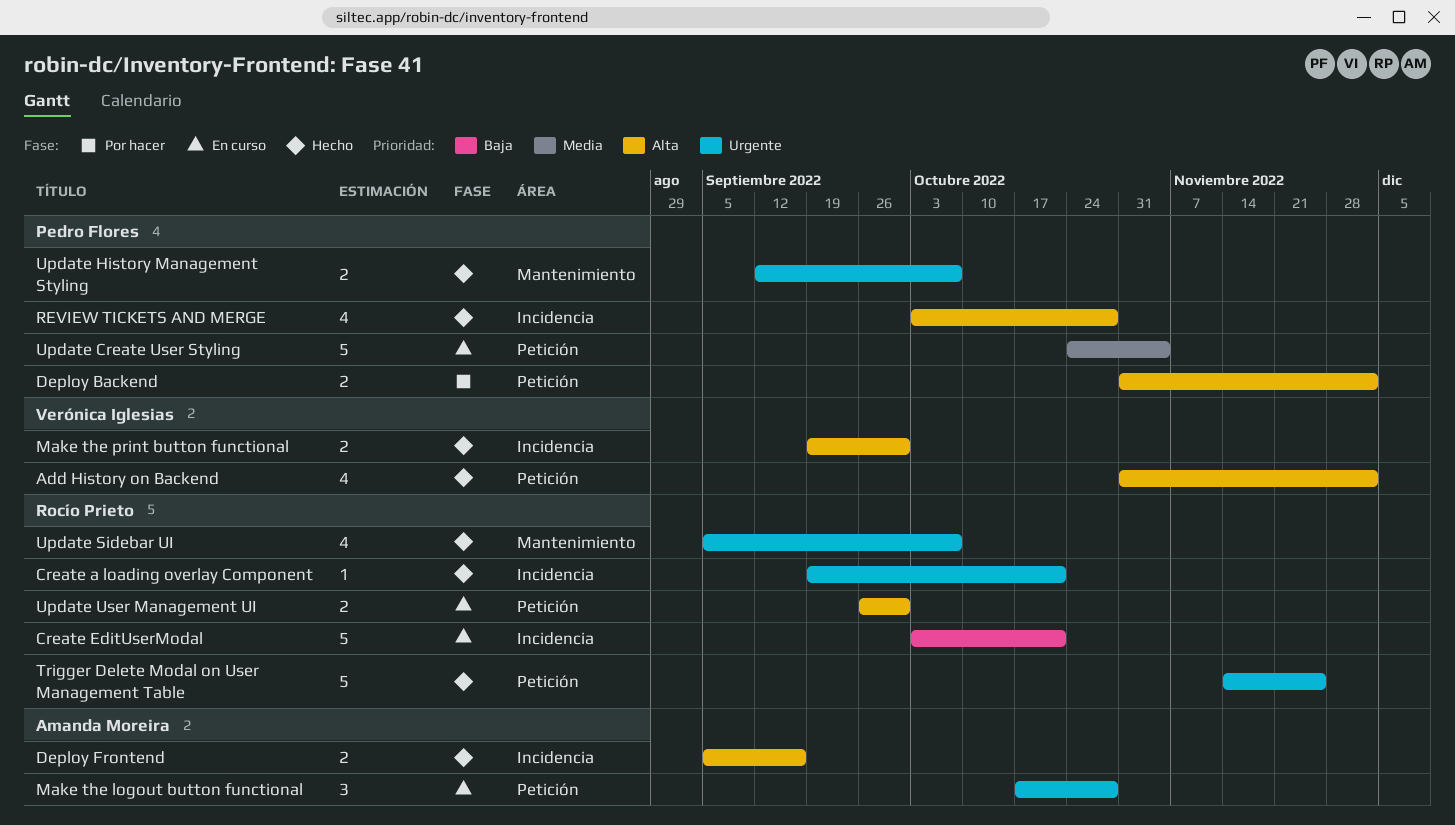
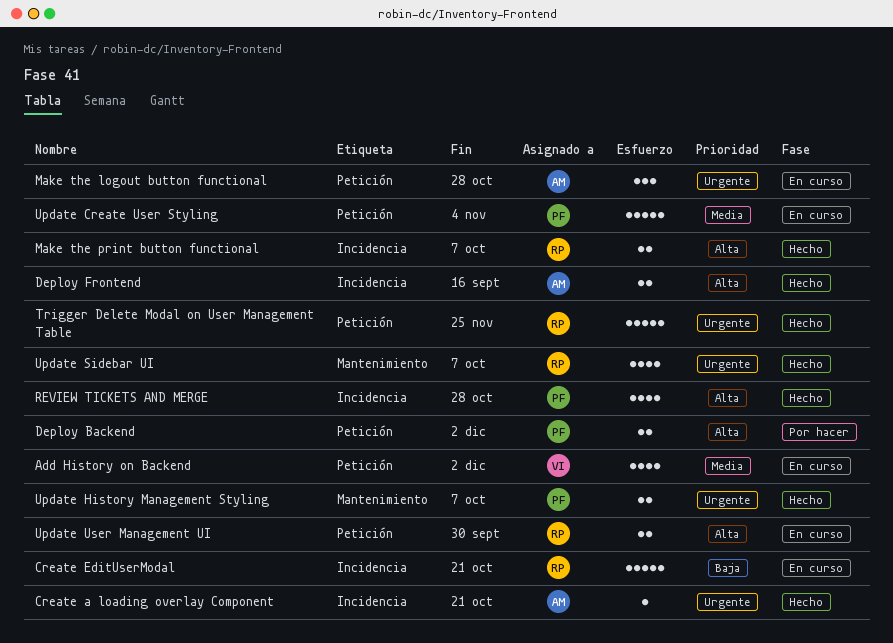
Add History on Backend, status: Hecho -> En curso
Add History on Backend, priority: Alta -> Media
Create a loading overlay Component, owner: Rocío Prieto -> Amanda Moreira
Make the print button functional, owner: Verónica Iglesias -> Rocío Prieto
Make the print button functional, due: Sep 30 -> Oct 7

